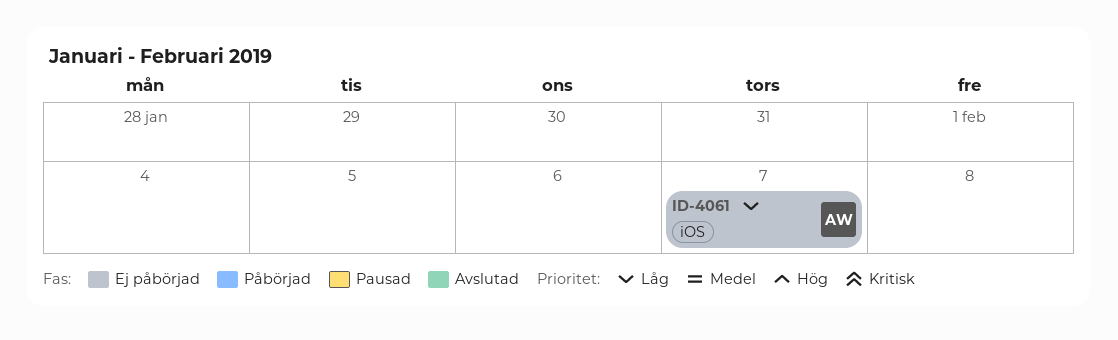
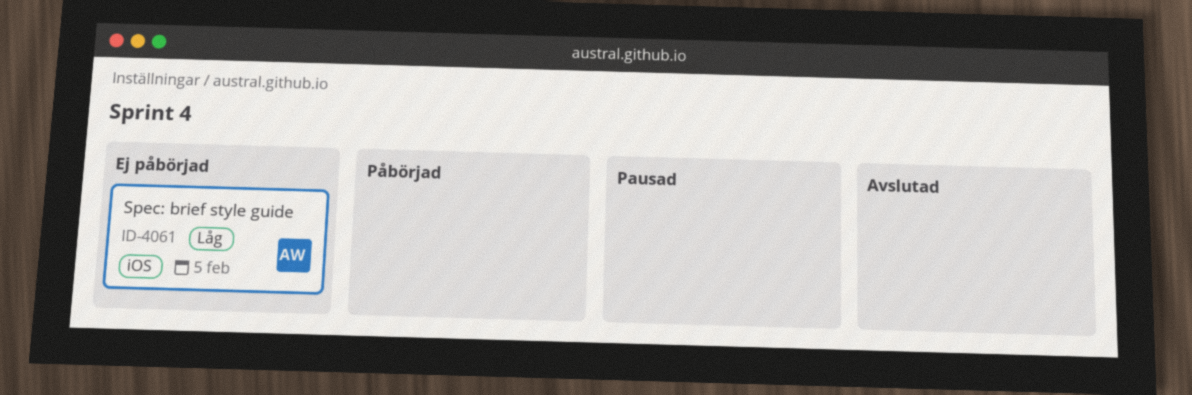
ID-4061, due: Feb 7 -> Feb 5

